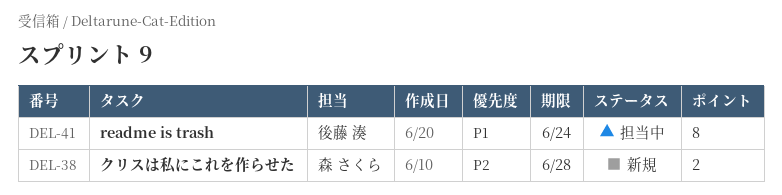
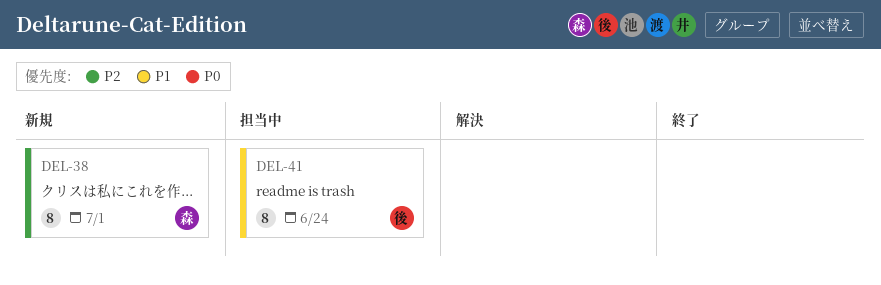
DEL-38, estimate: 2 -> 8
DEL-38, due: Jun 28 -> Jul 1

